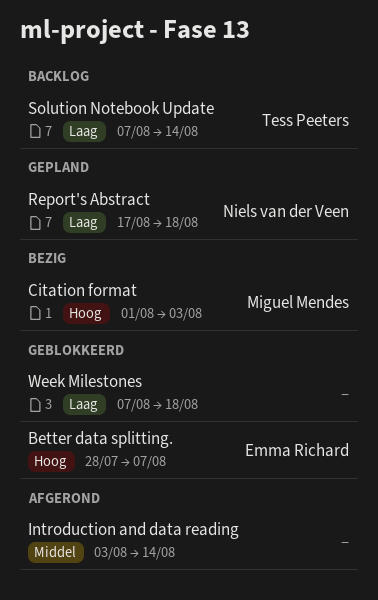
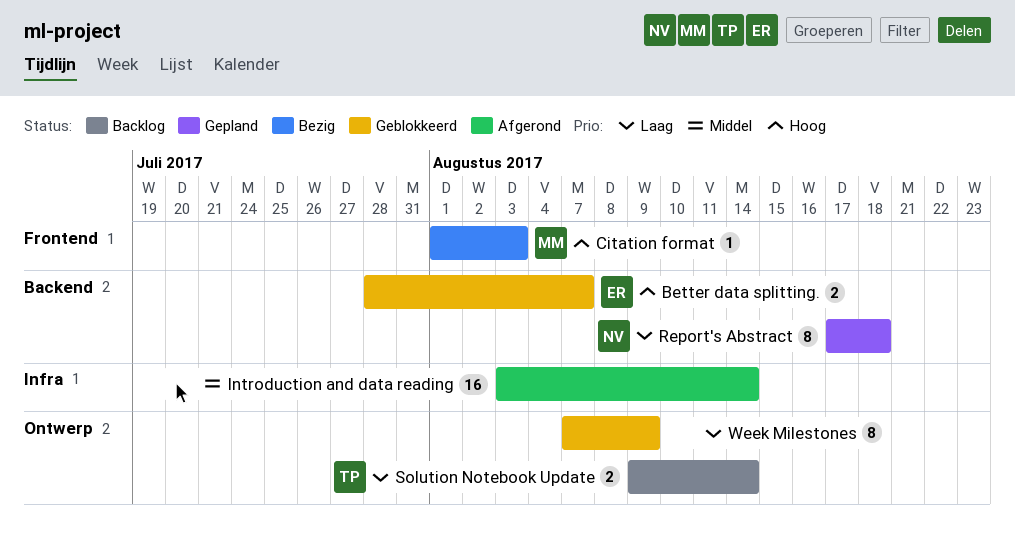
Solution Notebook Update, start: Aug 7 -> Aug 9
Week Milestones, due: Aug 18 -> Aug 9

